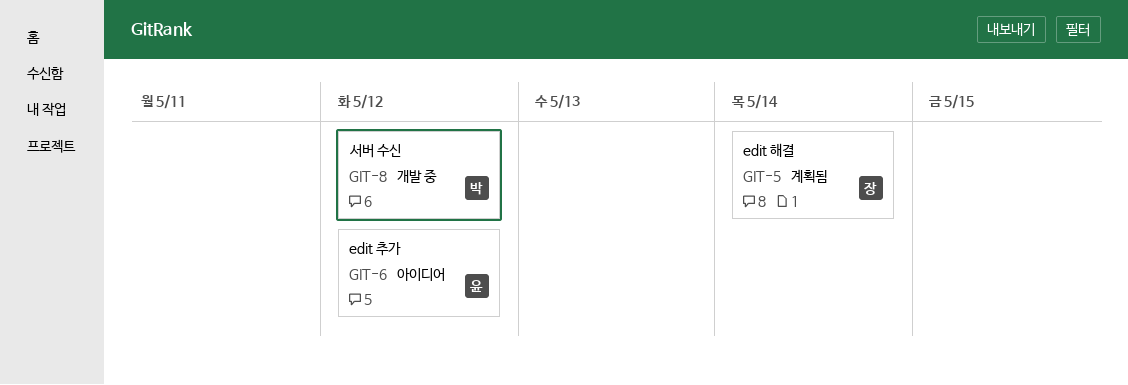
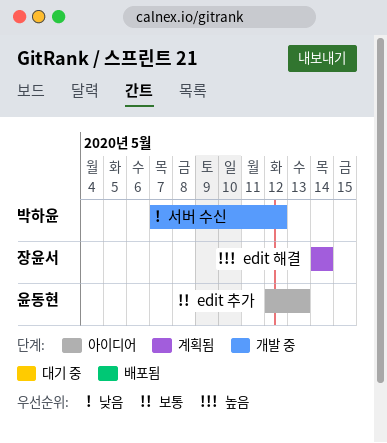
edit 추가, due: May 12 -> May 13

